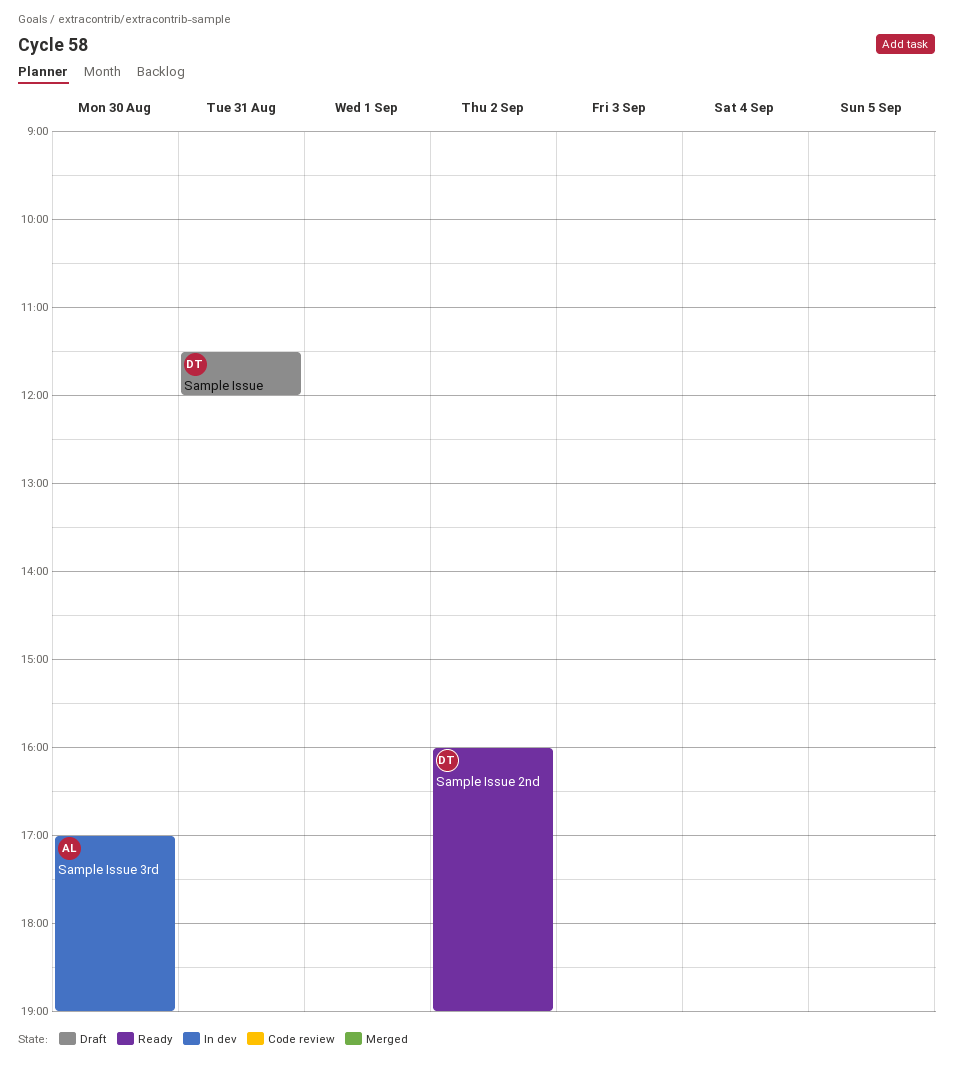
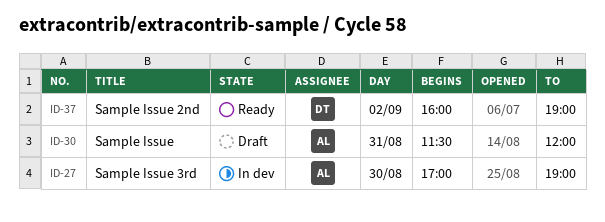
Sample Issue, owner: DT -> AL

